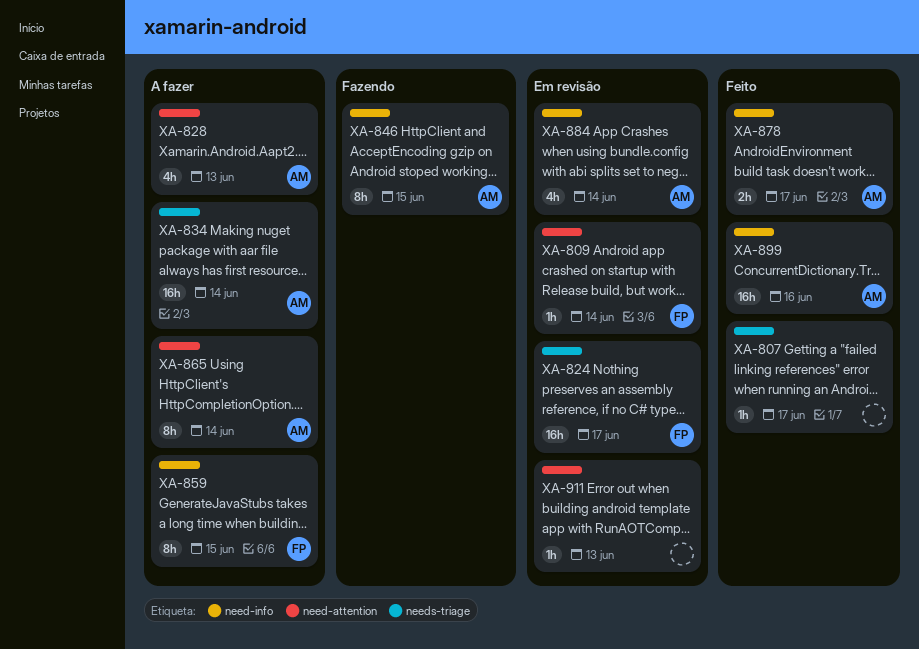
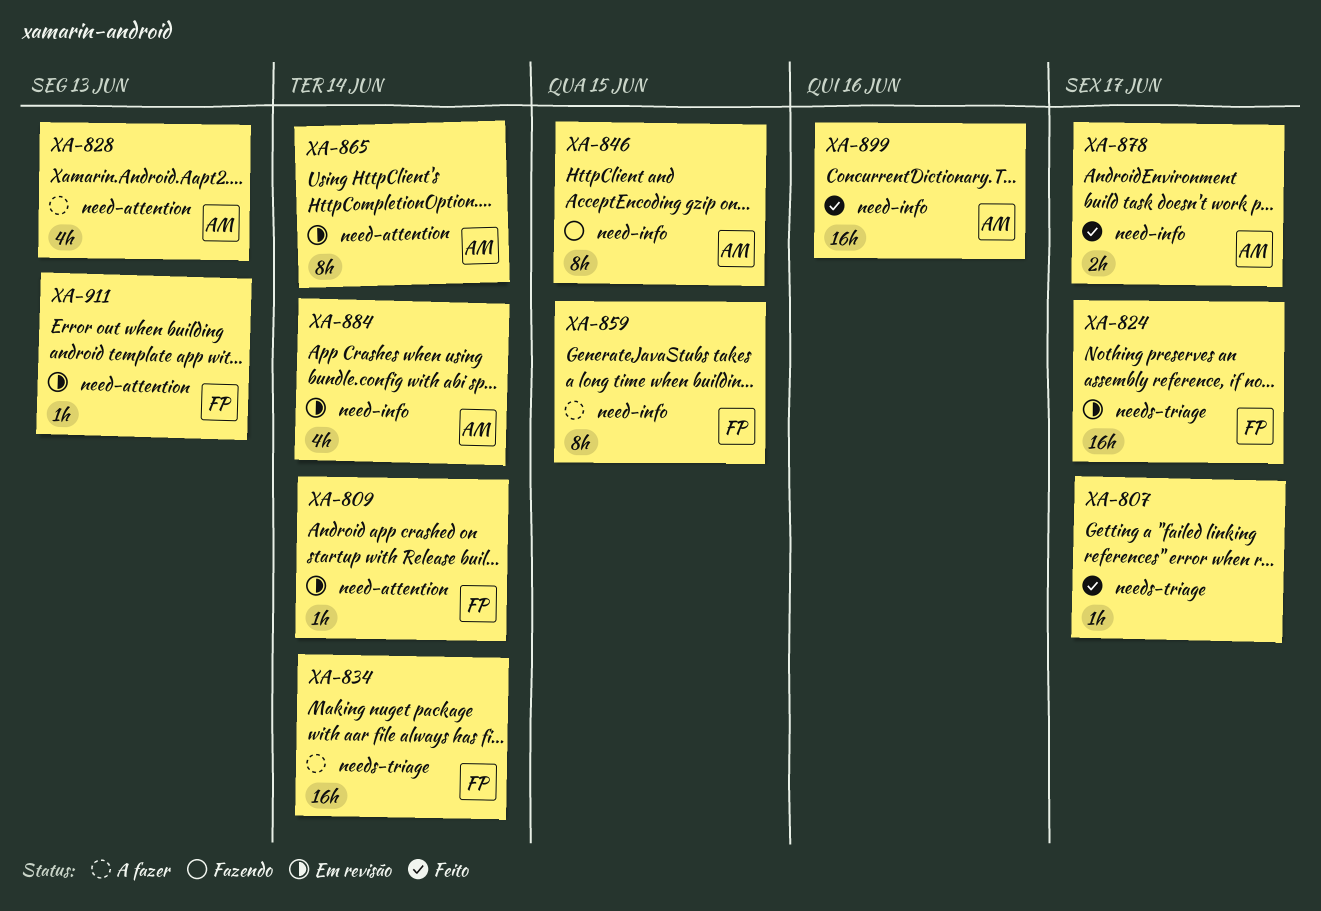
XA-834, owner: AM -> FP
XA-865, status: A fazer -> Em revisão
XA-911, owner: none -> FP

